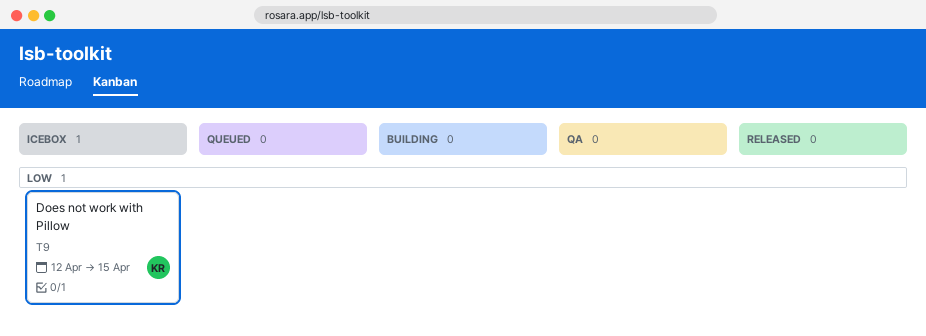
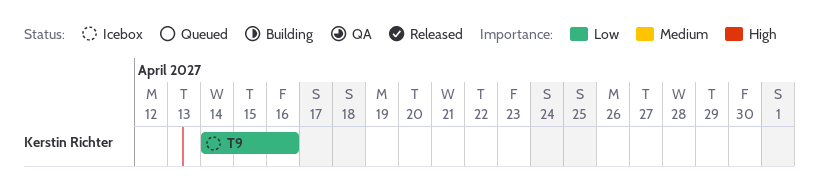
T9, start: Apr 12 -> Apr 14
T9, due: Apr 15 -> Apr 16

